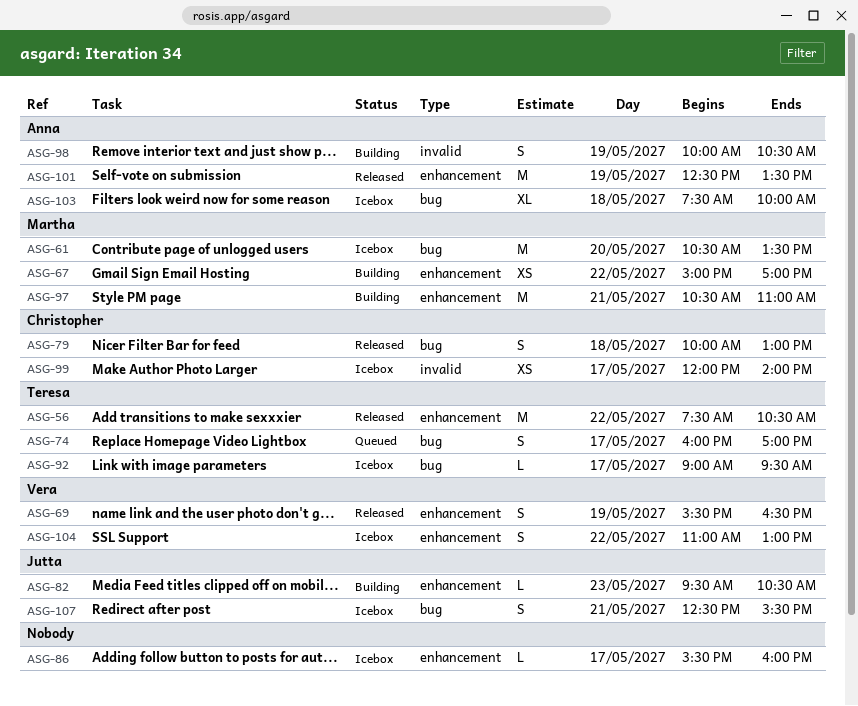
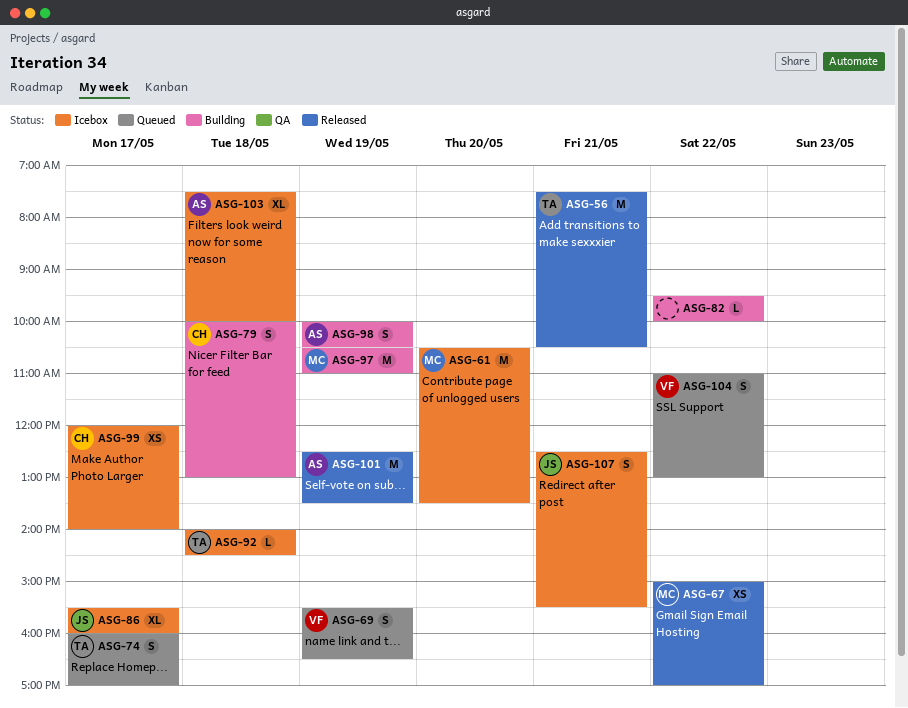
ASG-56, day: May 22 -> May 21
ASG-67, status: Building -> Released
ASG-69, status: Released -> Queued
ASG-79, status: Released -> Building
ASG-82, owner: Jutta -> none
ASG-82, day: May 23 -> May 22
ASG-82, ends: 10:30 -> 10:00
ASG-86, owner: none -> Jutta
ASG-86, estimate: L -> XL
ASG-92, day: May 17 -> May 18
ASG-92, begins: 09:00 -> 14:00
ASG-92, ends: 09:30 -> 14:30
ASG-97, day: May 21 -> May 19
ASG-104, status: Icebox -> Queued

